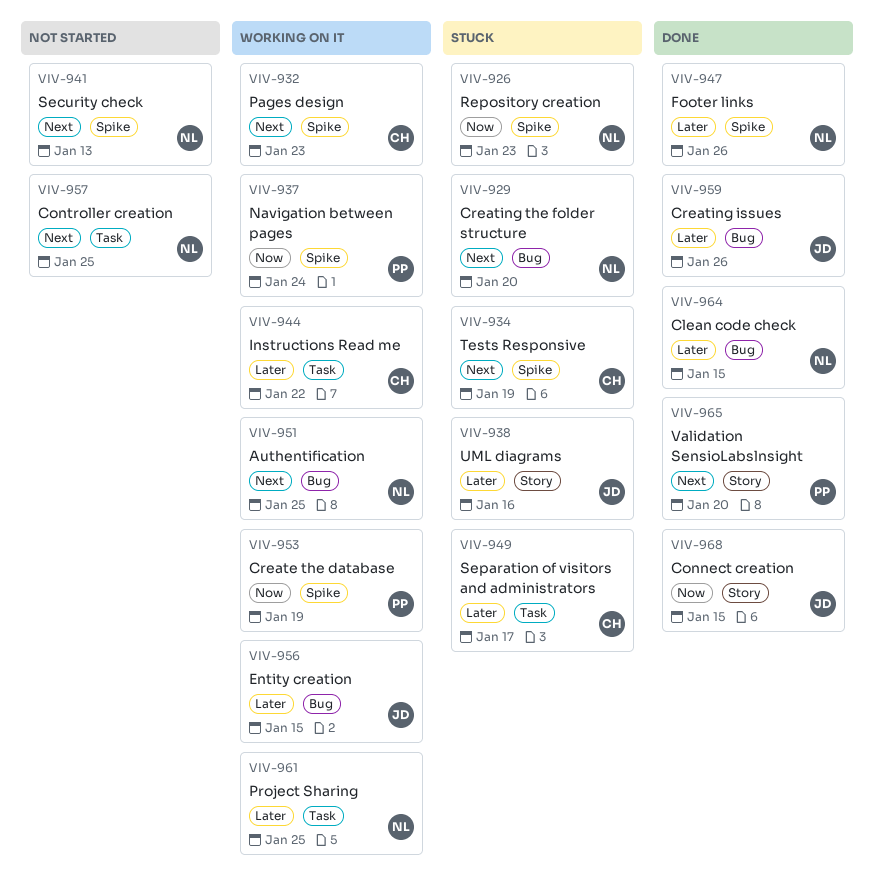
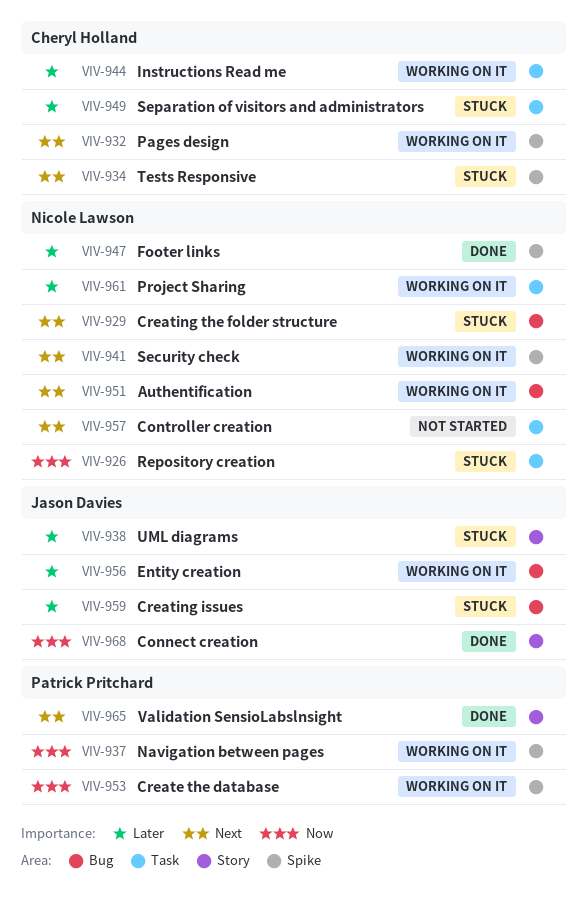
VIV-926, label: Spike -> Task
VIV-941, status: Not started -> Working on it
VIV-959, status: Done -> Stuck
VIV-964: present -> none

